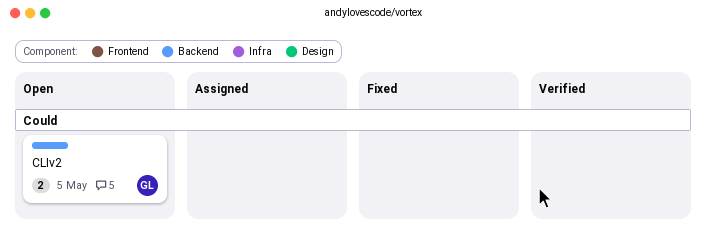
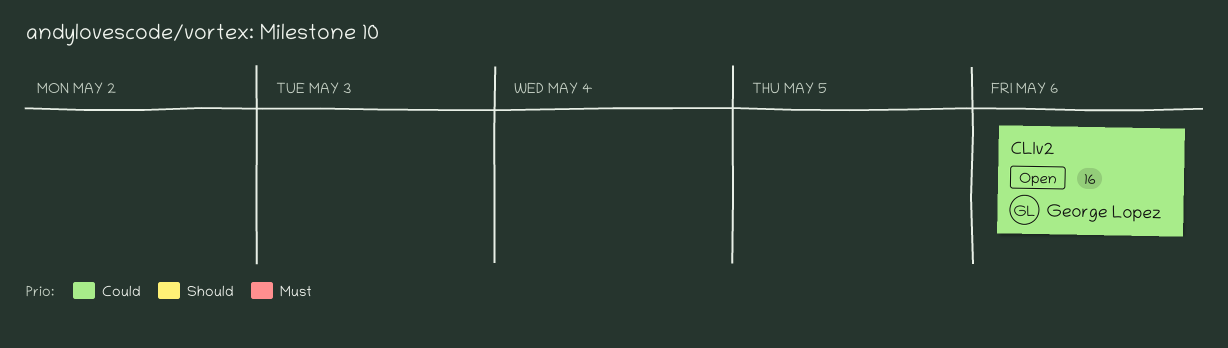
CLIv2, estimate: 2 -> 16
CLIv2, due: May 5 -> May 6

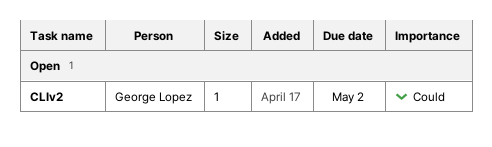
CLIv2, estimate: 16 -> 1
CLIv2, due: May 6 -> May 2

